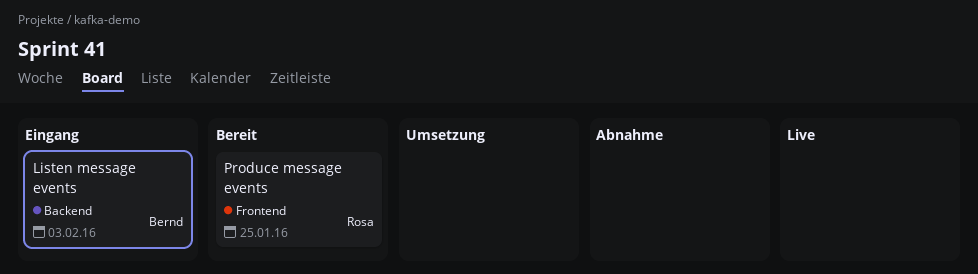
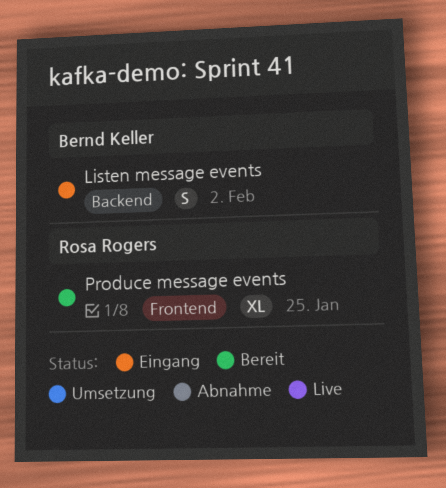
Listen message events, due: Feb 3 -> Feb 2

